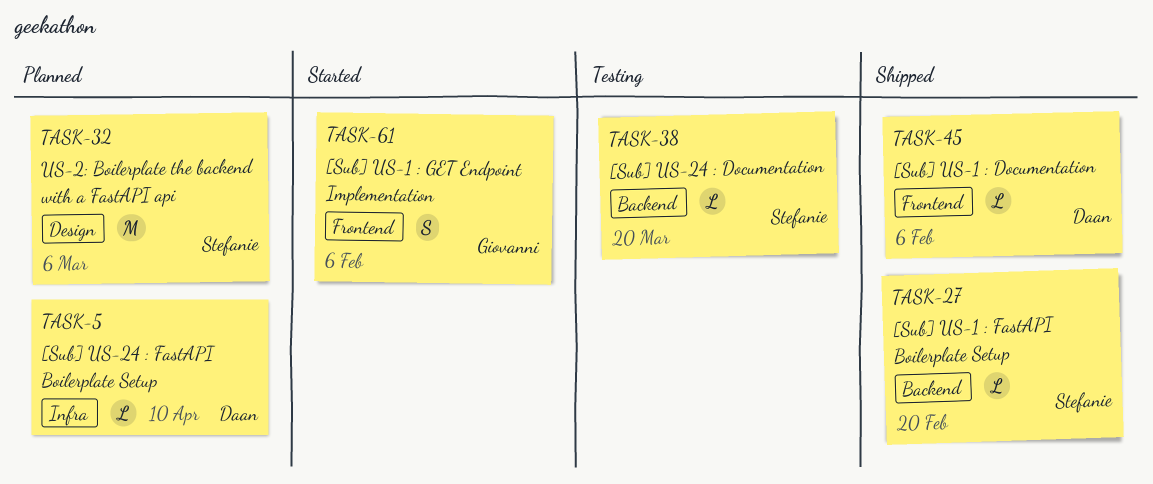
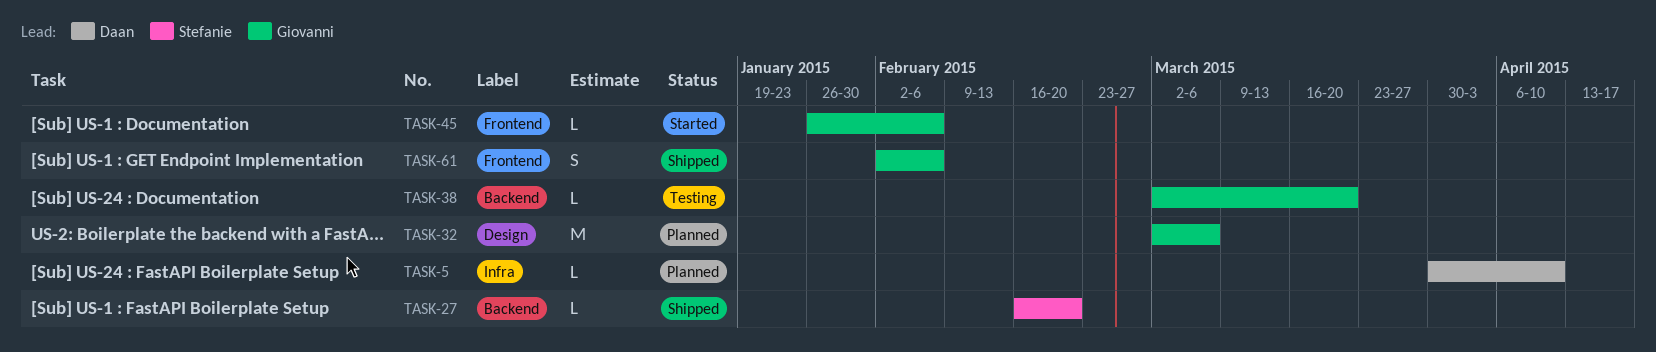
TASK-32, owner: Stefanie -> Giovanni
TASK-38, owner: Stefanie -> Giovanni
TASK-45, status: Shipped -> Started
TASK-45, owner: Daan -> Giovanni
TASK-61, status: Started -> Shipped

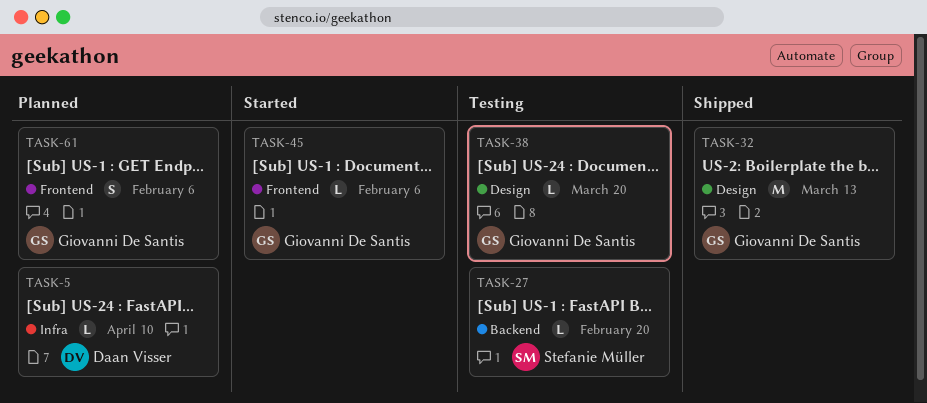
TASK-27, status: Shipped -> Testing
TASK-32, status: Planned -> Shipped
TASK-32, due: Mar 6 -> Mar 13
TASK-38, label: Backend -> Design
TASK-61, status: Shipped -> Planned

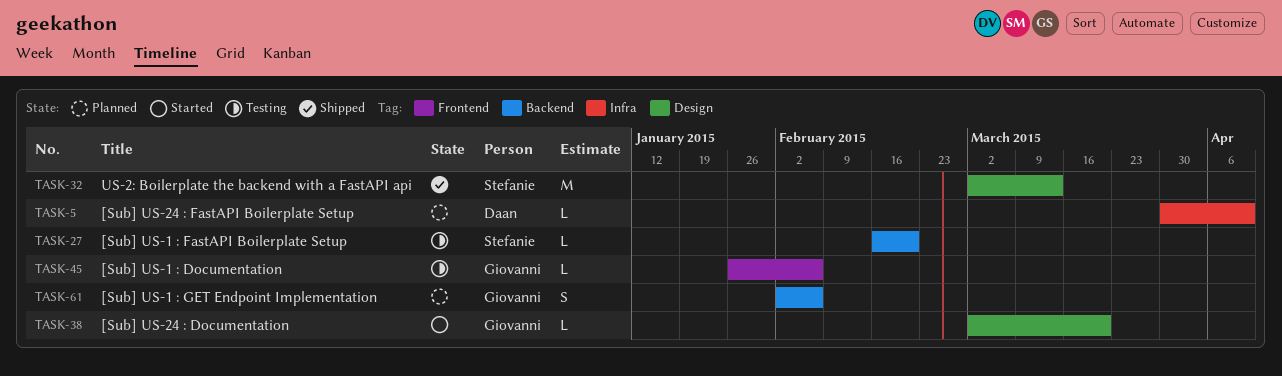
TASK-32, owner: Giovanni De Santis -> Stefanie Müller
TASK-38, status: Testing -> Started
TASK-45, status: Started -> Testing
TASK-61, label: Frontend -> Backend

